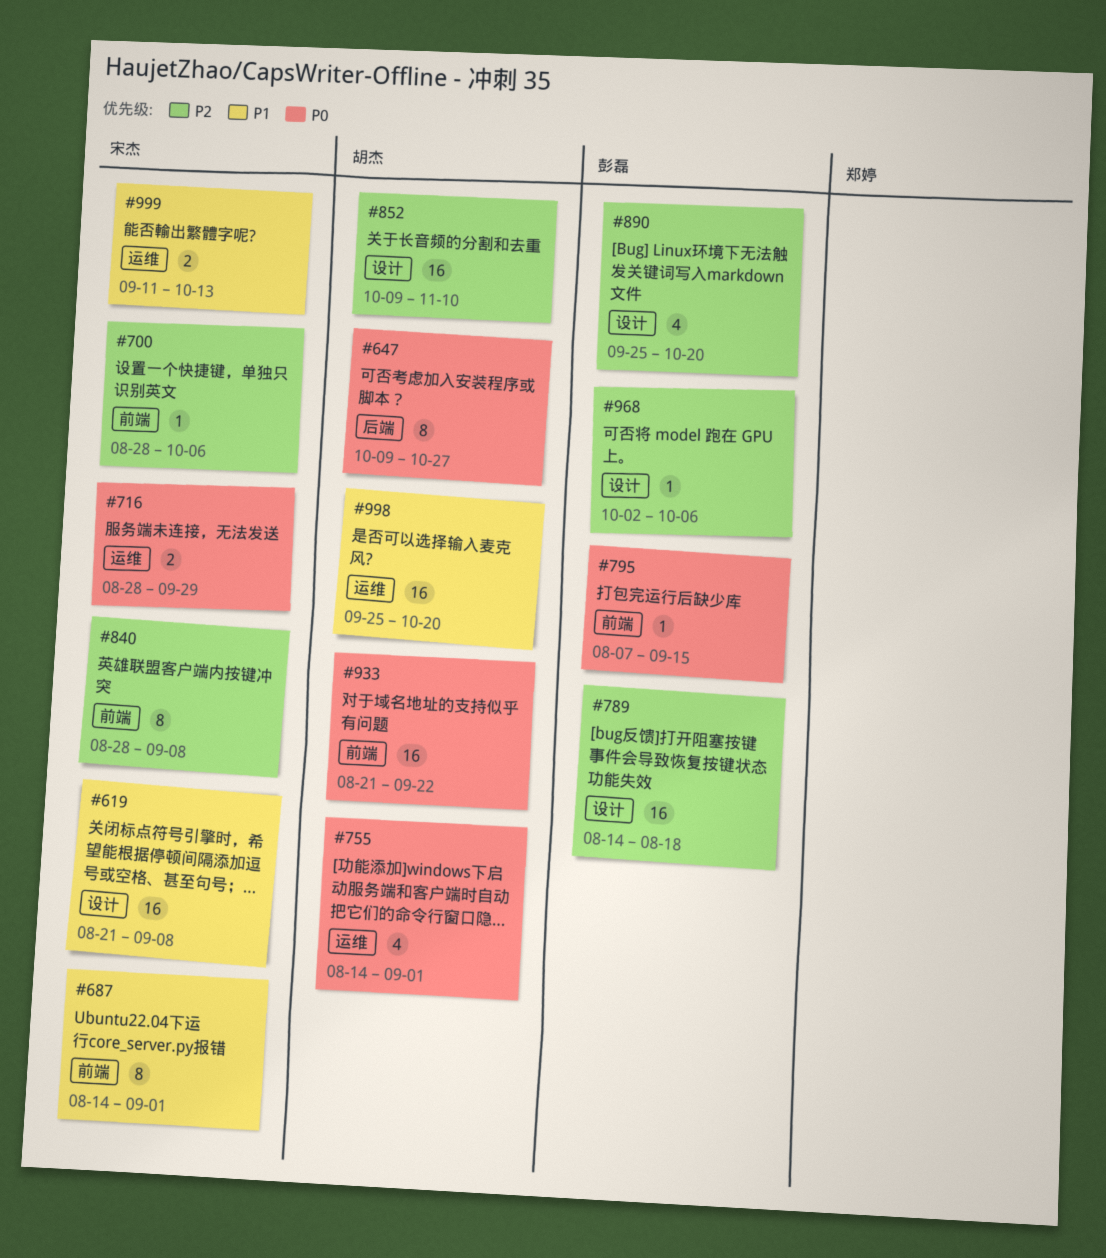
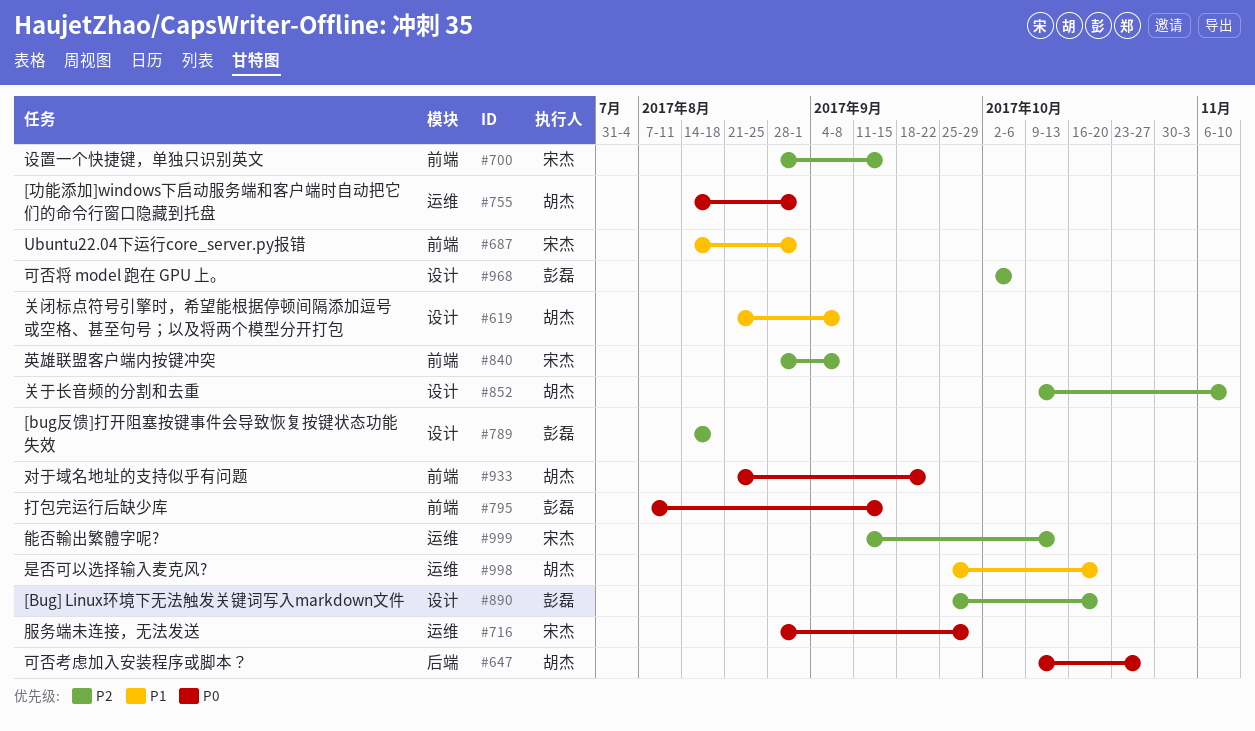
#619, owner: 宋杰 -> 胡杰
#700, due: Oct 6 -> Sep 15
#999, priority: P1 -> P2

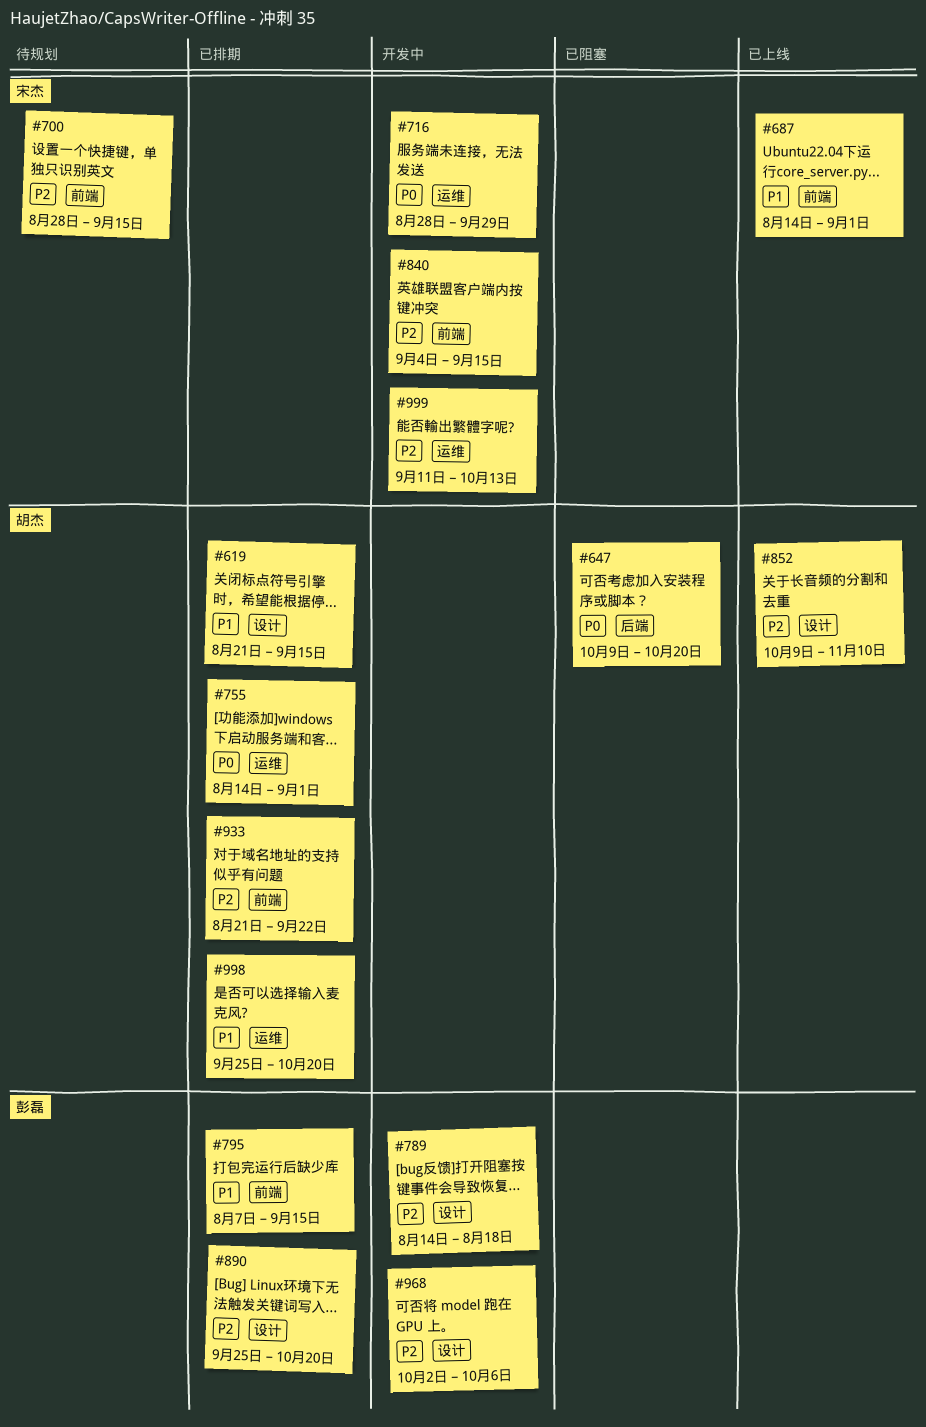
#619, due: Sep 8 -> Sep 15
#647, due: Oct 27 -> Oct 20
#795, priority: P0 -> P1
#840, start: Aug 28 -> Sep 4
#840, due: Sep 8 -> Sep 15
#933, priority: P0 -> P2

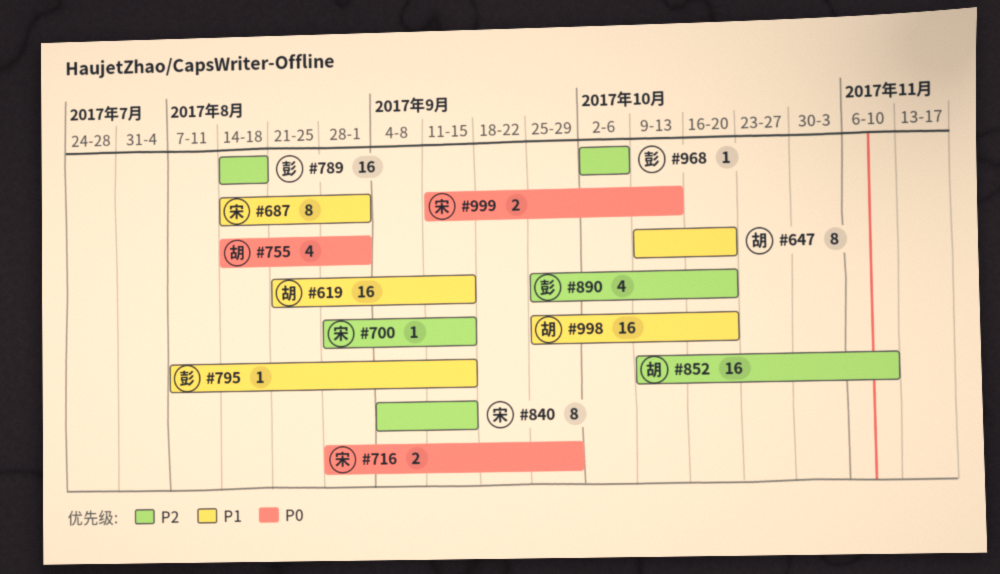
#647, priority: P0 -> P1
#933: present -> none
#999, priority: P2 -> P0

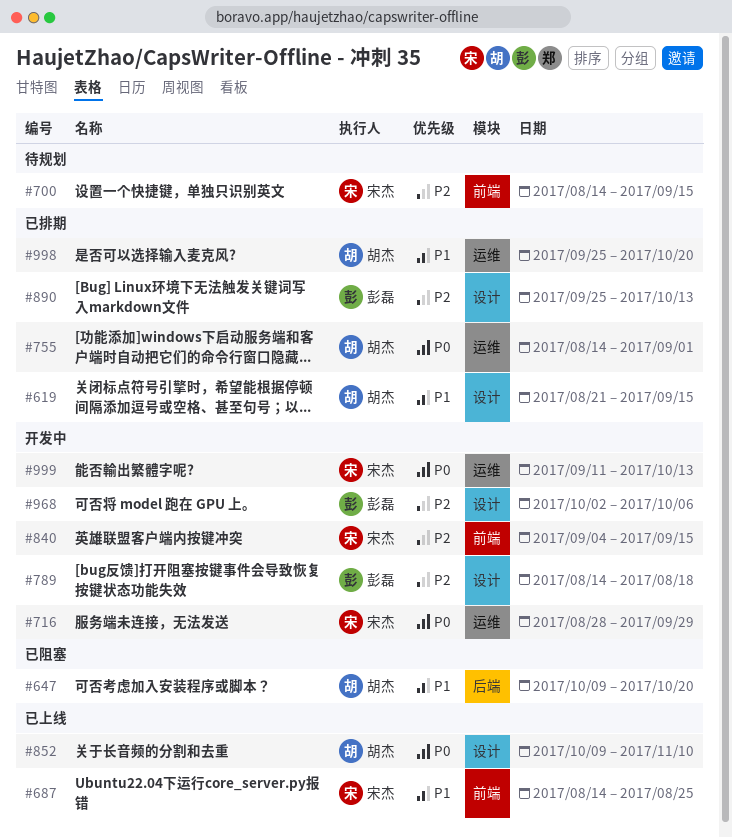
#687, due: Sep 1 -> Aug 25
#700, start: Aug 28 -> Aug 14
#795: present -> none
#852, priority: P2 -> P0
#890, due: Oct 20 -> Oct 13

